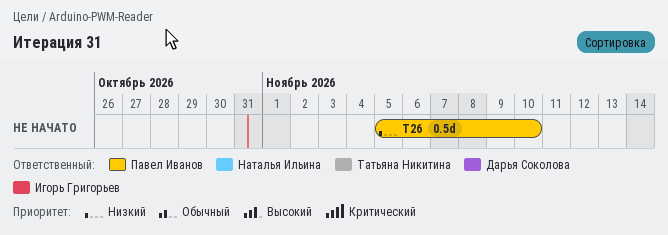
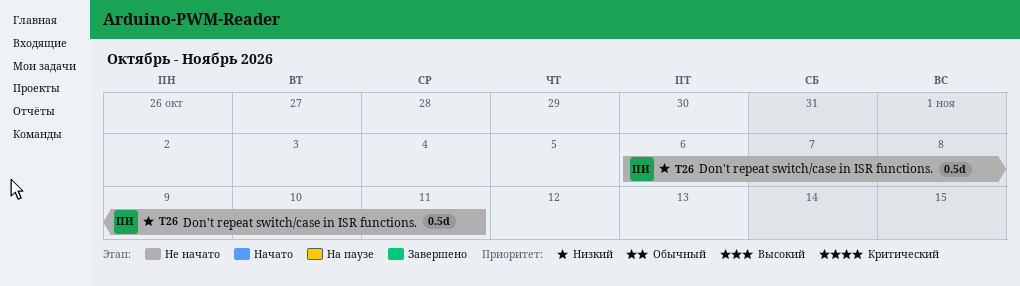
T26, start: Nov 5 -> Nov 6
T26, due: Nov 10 -> Nov 11

